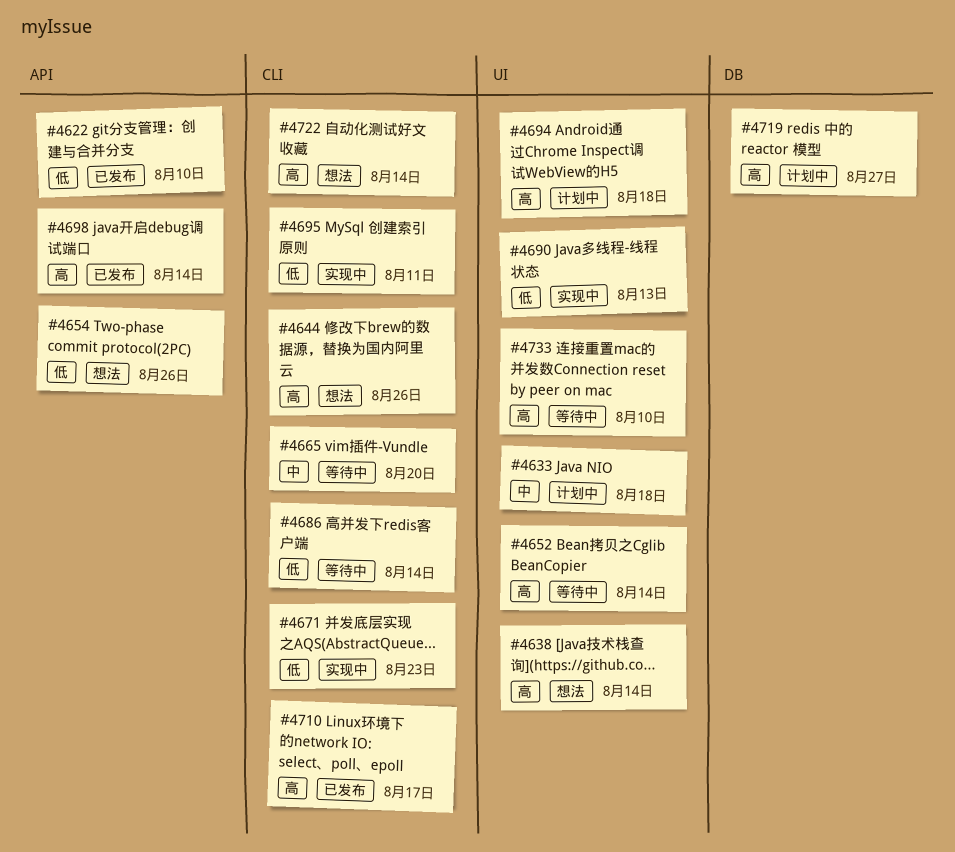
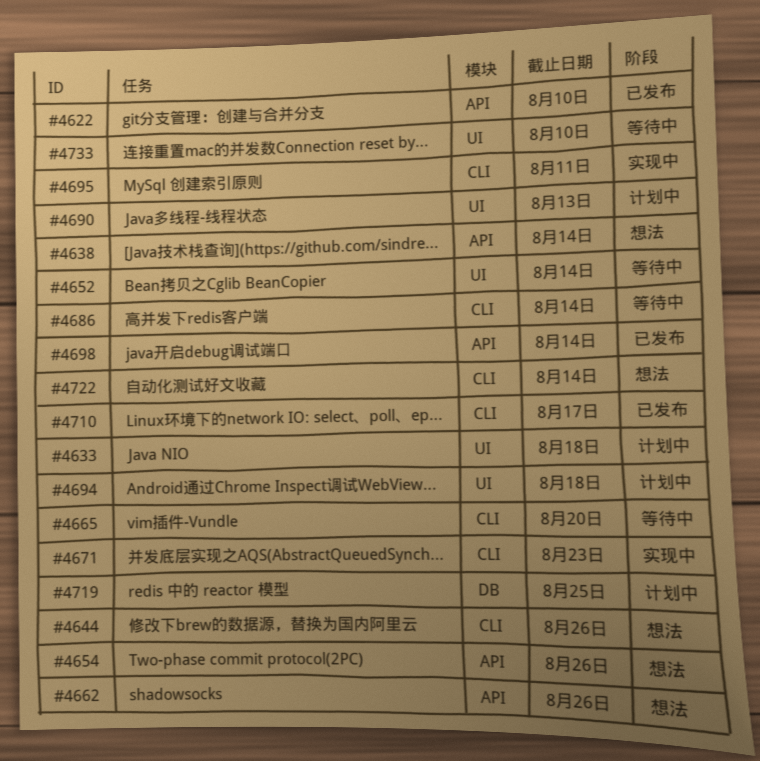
#4638, label: UI -> API
#4662: none -> present
#4690, status: 实现中 -> 计划中
#4719, due: Aug 27 -> Aug 25

